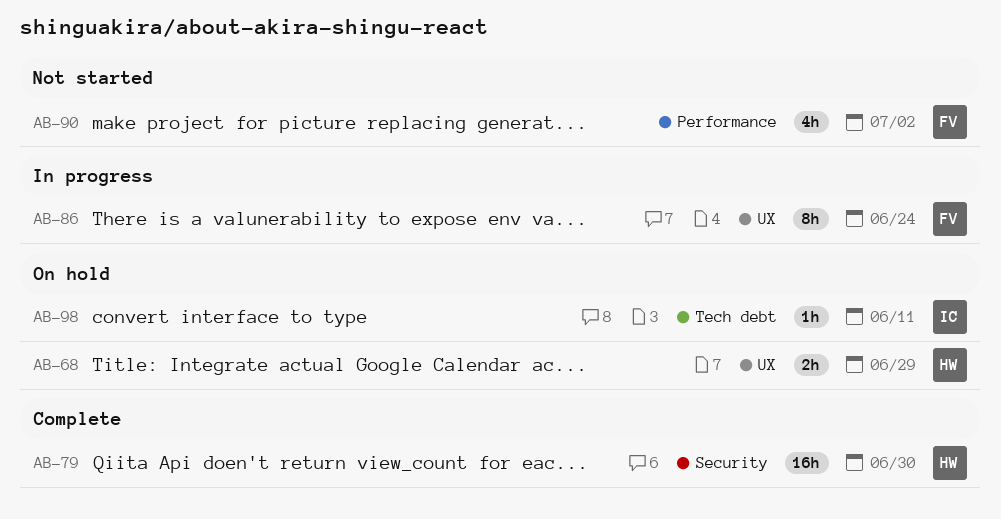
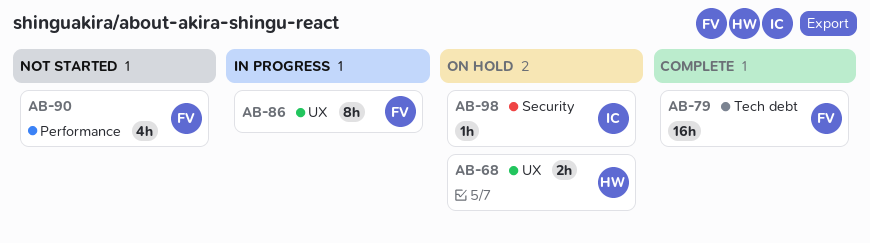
AB-79, owner: HW -> FV
AB-79, label: Security -> Tech debt
AB-98, label: Tech debt -> Security

